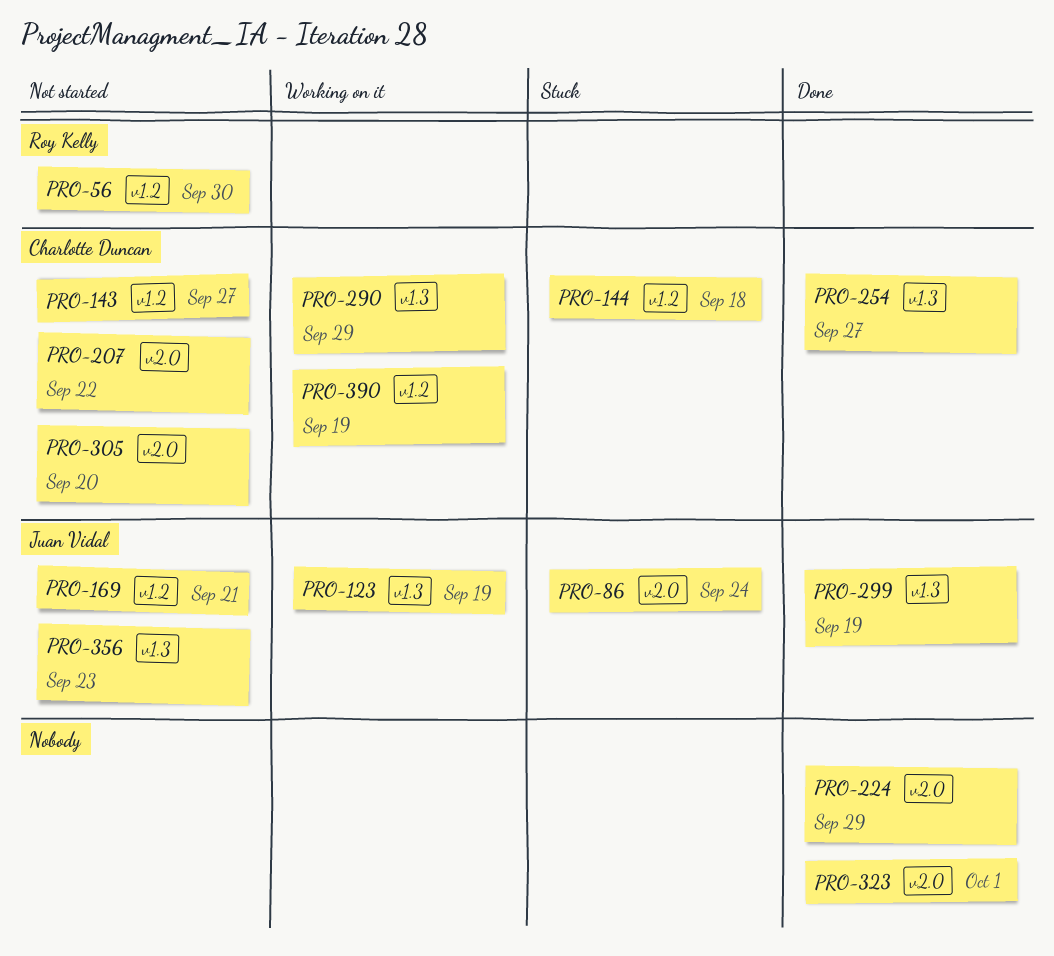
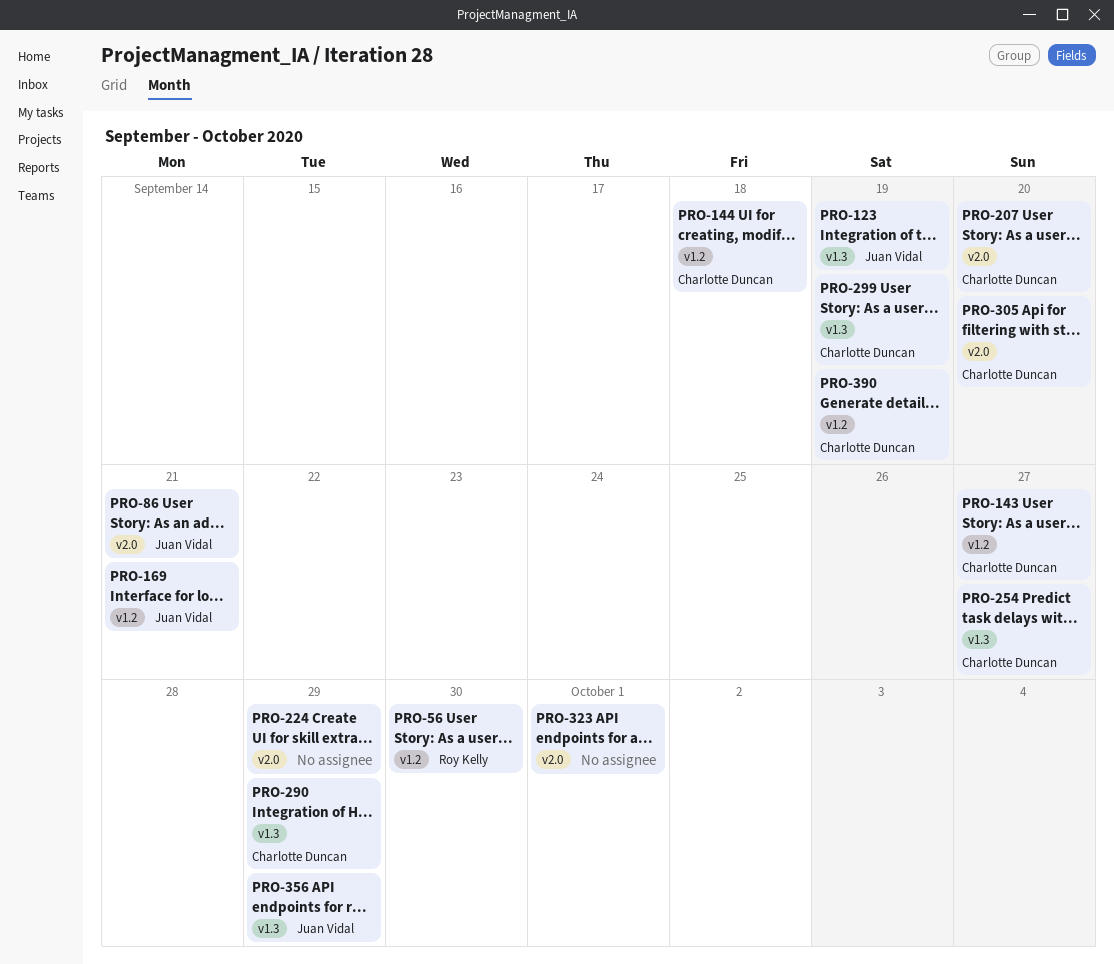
PRO-86, due: Sep 24 -> Sep 21
PRO-207, due: Sep 22 -> Sep 20
PRO-299, owner: Juan Vidal -> Charlotte Duncan
PRO-356, due: Sep 23 -> Sep 29

